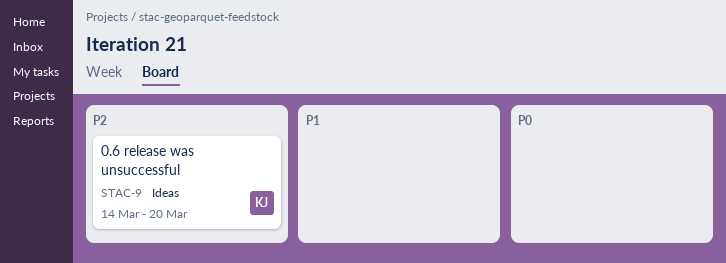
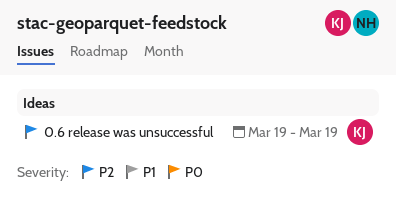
0.6 release was unsuccessful, start: Mar 14 -> Mar 19
0.6 release was unsuccessful, due: Mar 20 -> Mar 19

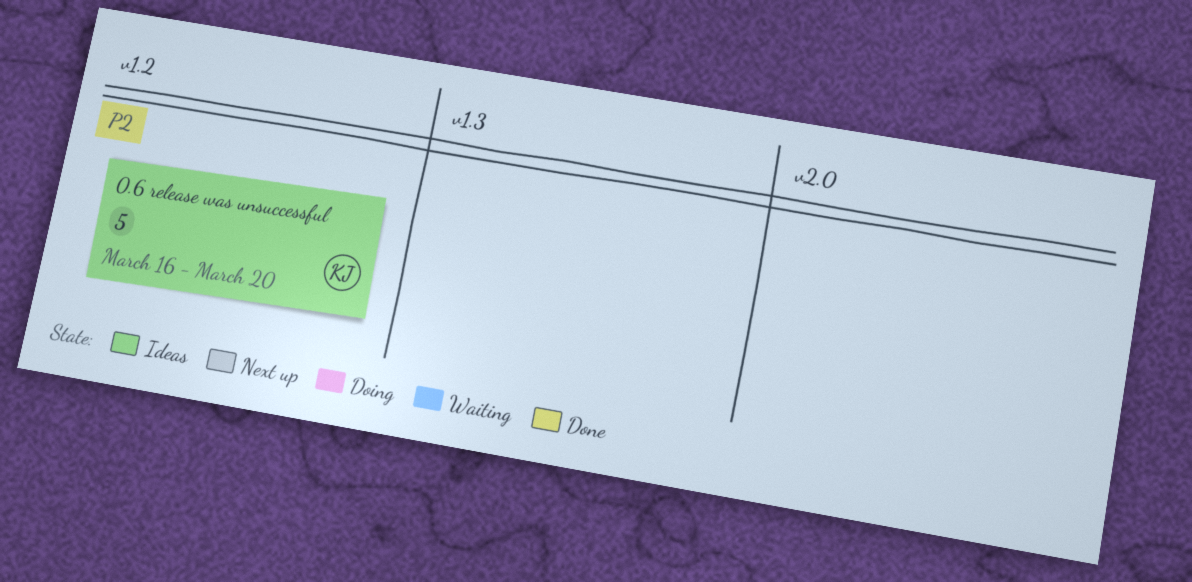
0.6 release was unsuccessful, start: Mar 19 -> Mar 16
0.6 release was unsuccessful, due: Mar 19 -> Mar 20

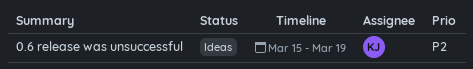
0.6 release was unsuccessful, start: Mar 16 -> Mar 15
0.6 release was unsuccessful, due: Mar 20 -> Mar 19

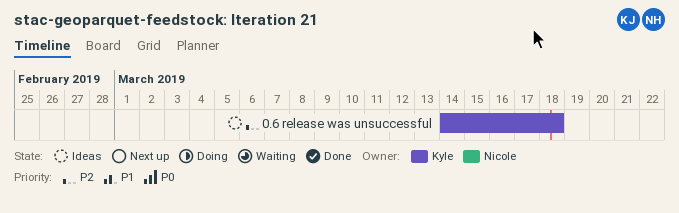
0.6 release was unsuccessful, start: Mar 15 -> Mar 14
0.6 release was unsuccessful, due: Mar 19 -> Mar 18

